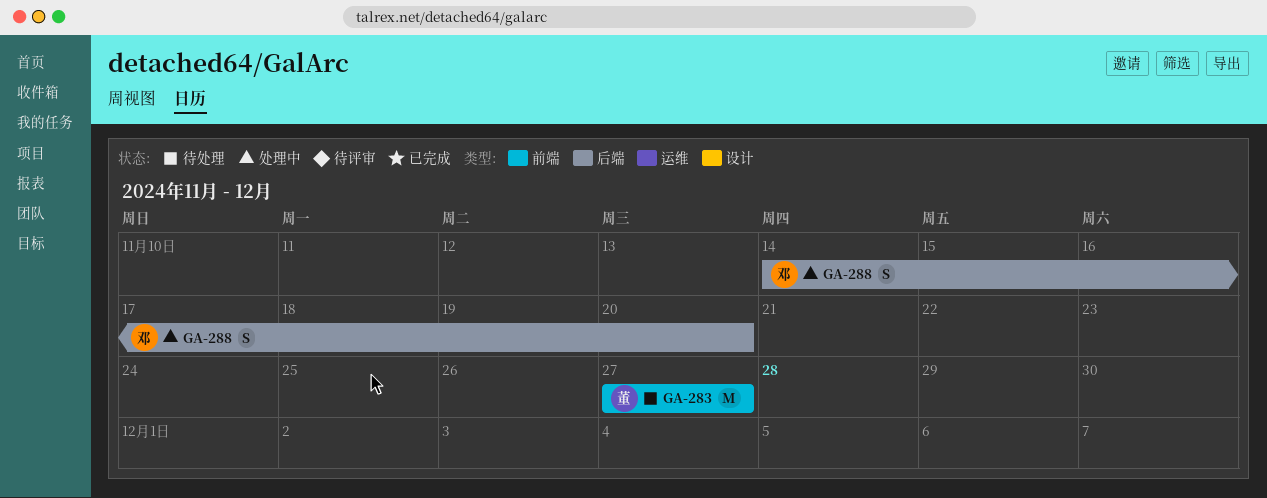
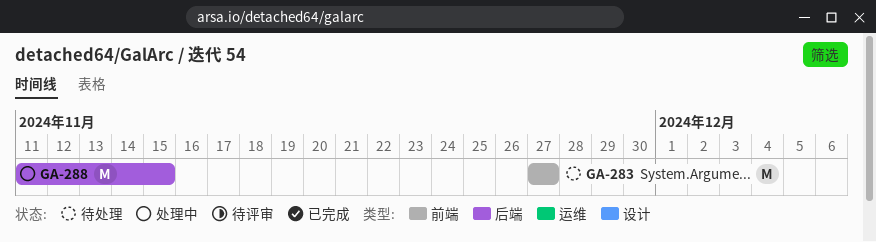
GA-288, estimate: S -> M
GA-288, start: Nov 14 -> Nov 11
GA-288, due: Nov 20 -> Nov 15

